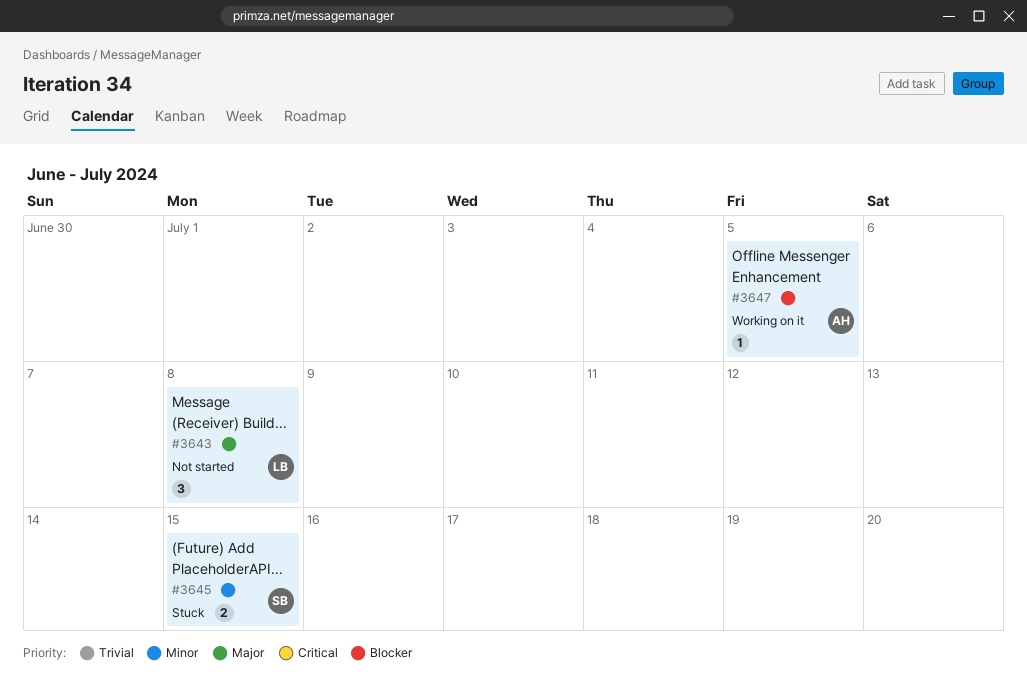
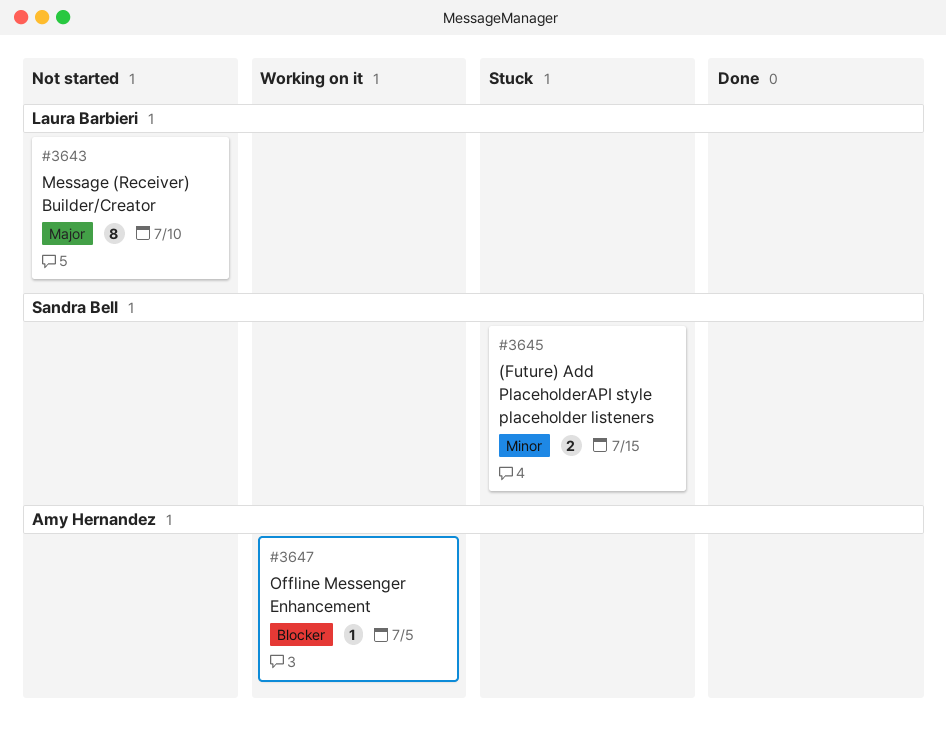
#3643, estimate: 3 -> 8
#3643, due: Jul 8 -> Jul 10

